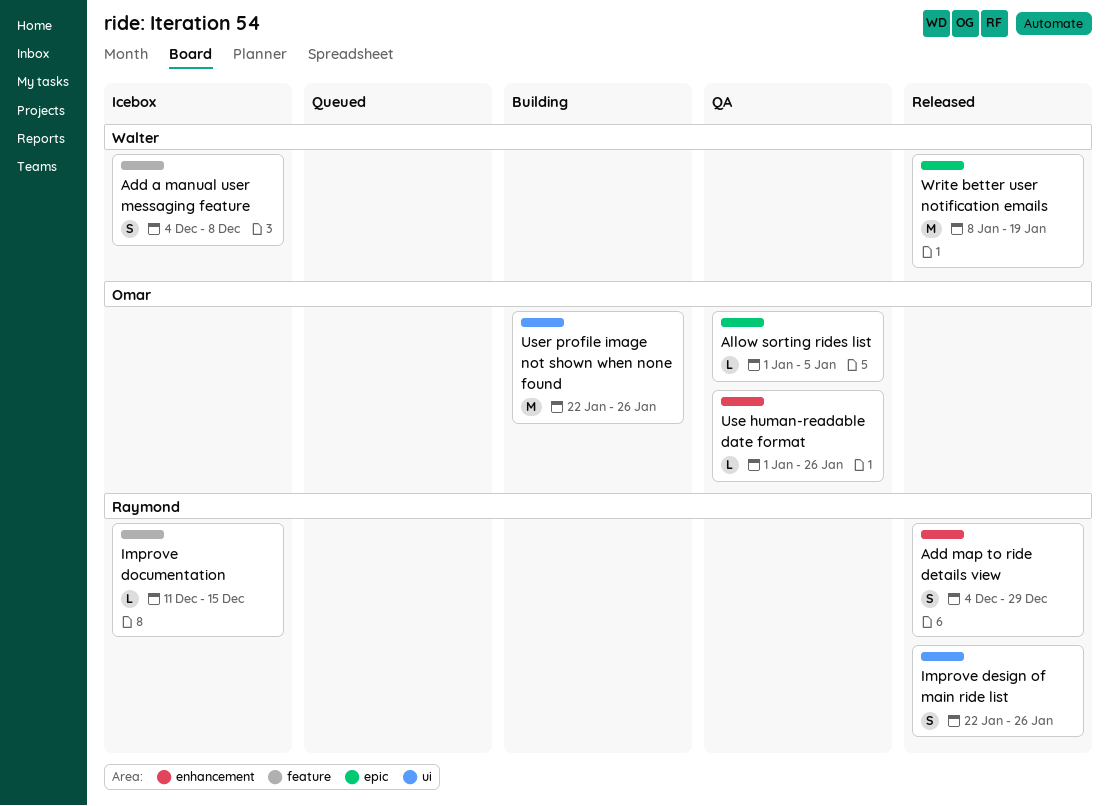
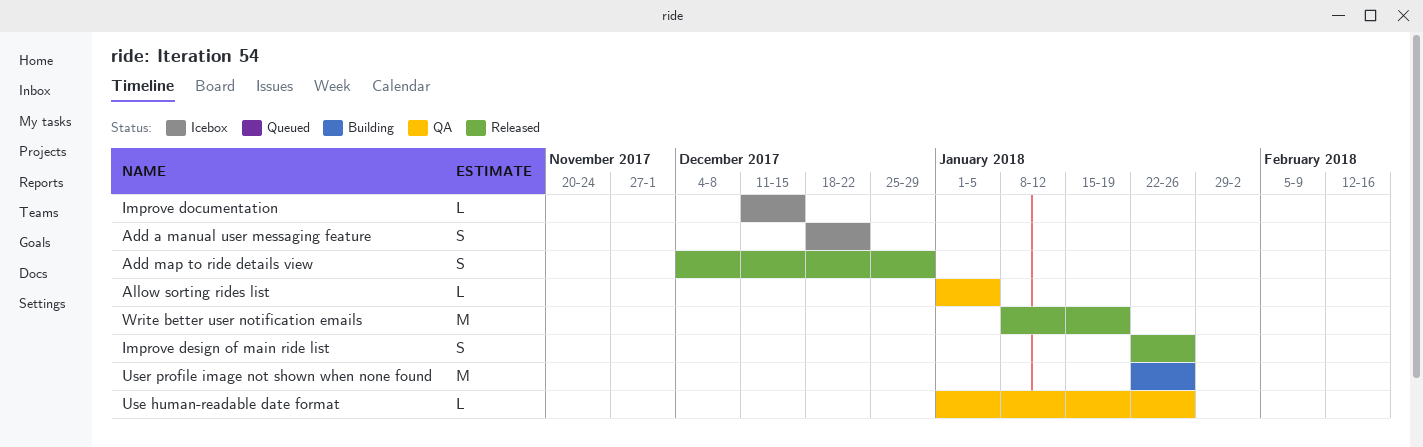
Add a manual user messaging feature, start: Dec 4 -> Dec 18
Add a manual user messaging feature, due: Dec 8 -> Dec 22

